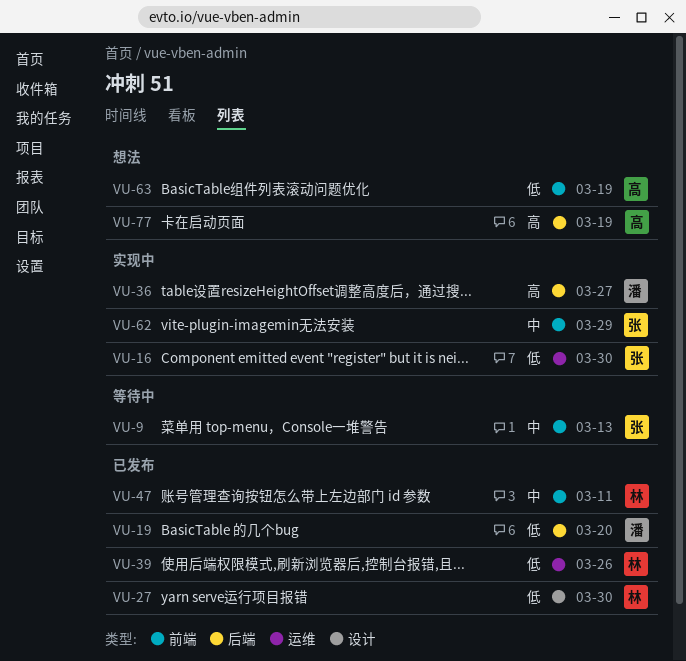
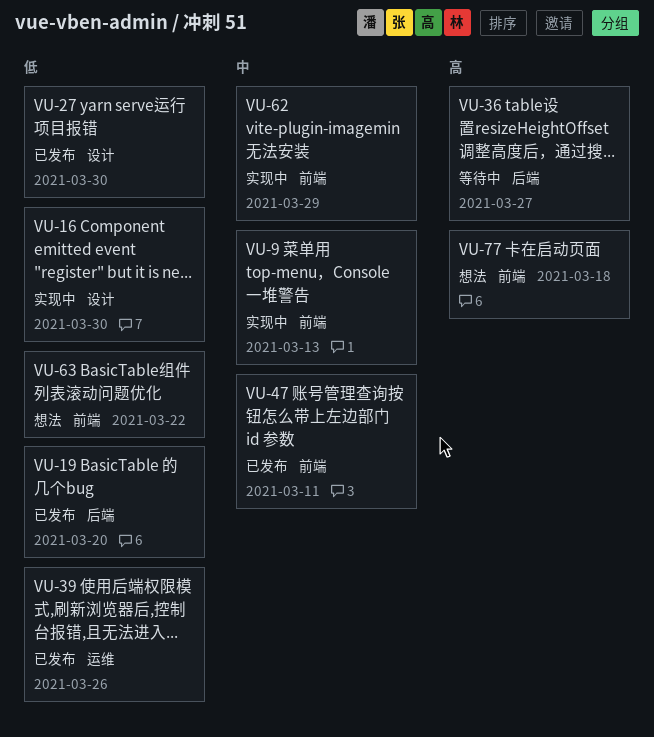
VU-9, status: 等待中 -> 实现中
VU-16, label: 运维 -> 设计
VU-36, status: 实现中 -> 等待中
VU-63, due: Mar 19 -> Mar 22
VU-77, label: 后端 -> 前端
VU-77, due: Mar 19 -> Mar 18

